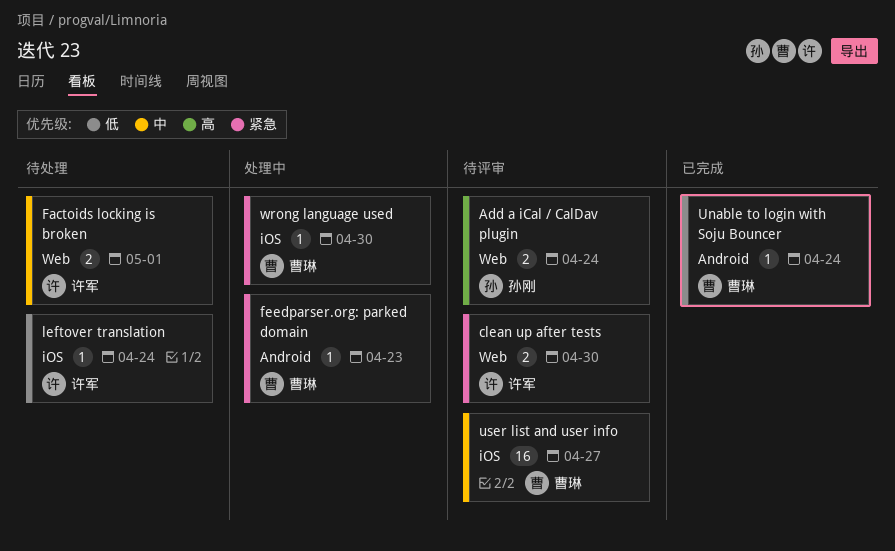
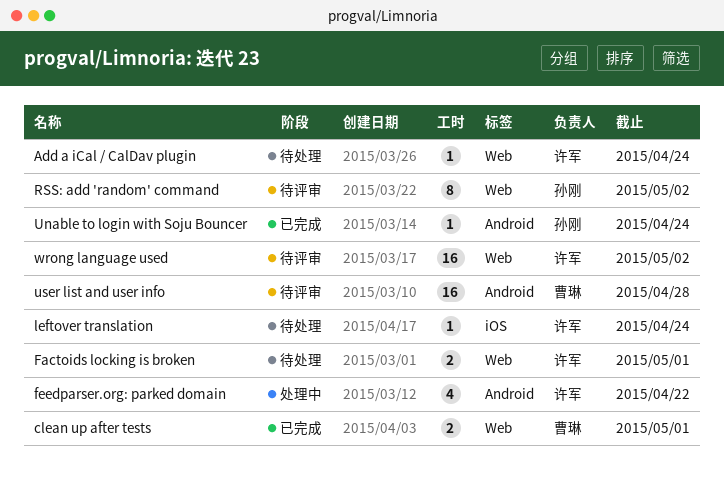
Add a iCal / CalDav plugin, status: 待评审 -> 待处理
Add a iCal / CalDav plugin, owner: 孙刚 -> 许军
Add a iCal / CalDav plugin, estimate: 2 -> 1
clean up after tests, status: 待评审 -> 已完成
clean up after tests, owner: 许军 -> 曹琳
clean up after tests, due: Apr 30 -> May 1
feedparser.org: parked domain, owner: 曹琳 -> 许军
feedparser.org: parked domain, estimate: 1 -> 4
feedparser.org: parked domain, due: Apr 23 -> Apr 22
RSS: add 'random' command: none -> present
Unable to login with Soju Bouncer, owner: 曹琳 -> 孙刚
user list and user info, label: iOS -> Android
user list and user info, due: Apr 27 -> Apr 28
wrong language used, status: 处理中 -> 待评审
wrong language used, owner: 曹琳 -> 许军
wrong language used, label: iOS -> Web
wrong language used, estimate: 1 -> 16
wrong language used, due: Apr 30 -> May 2

